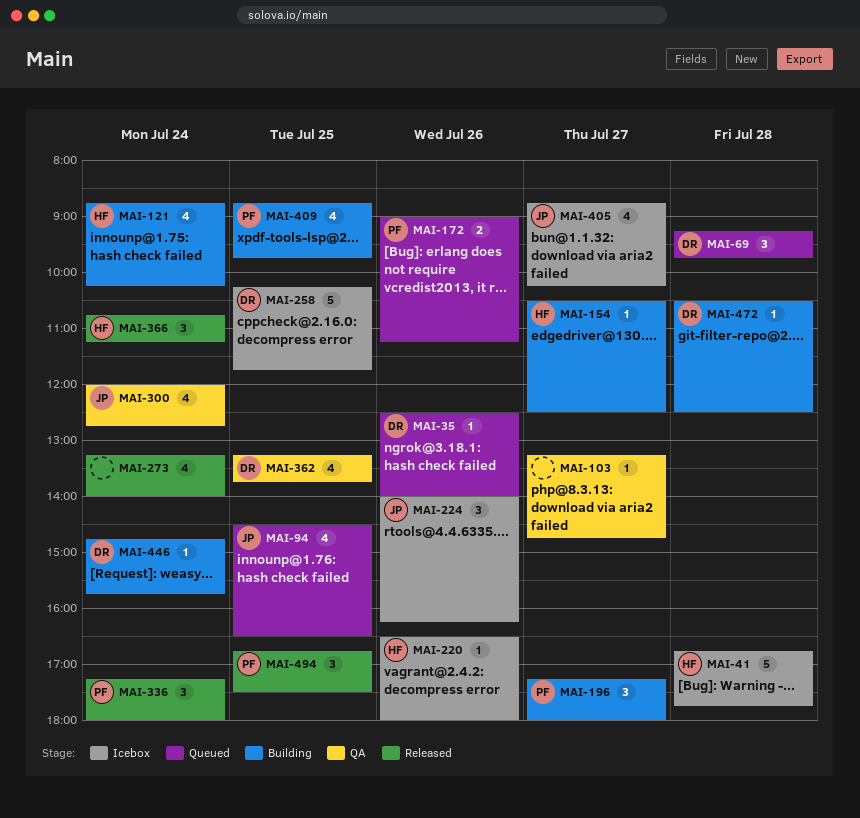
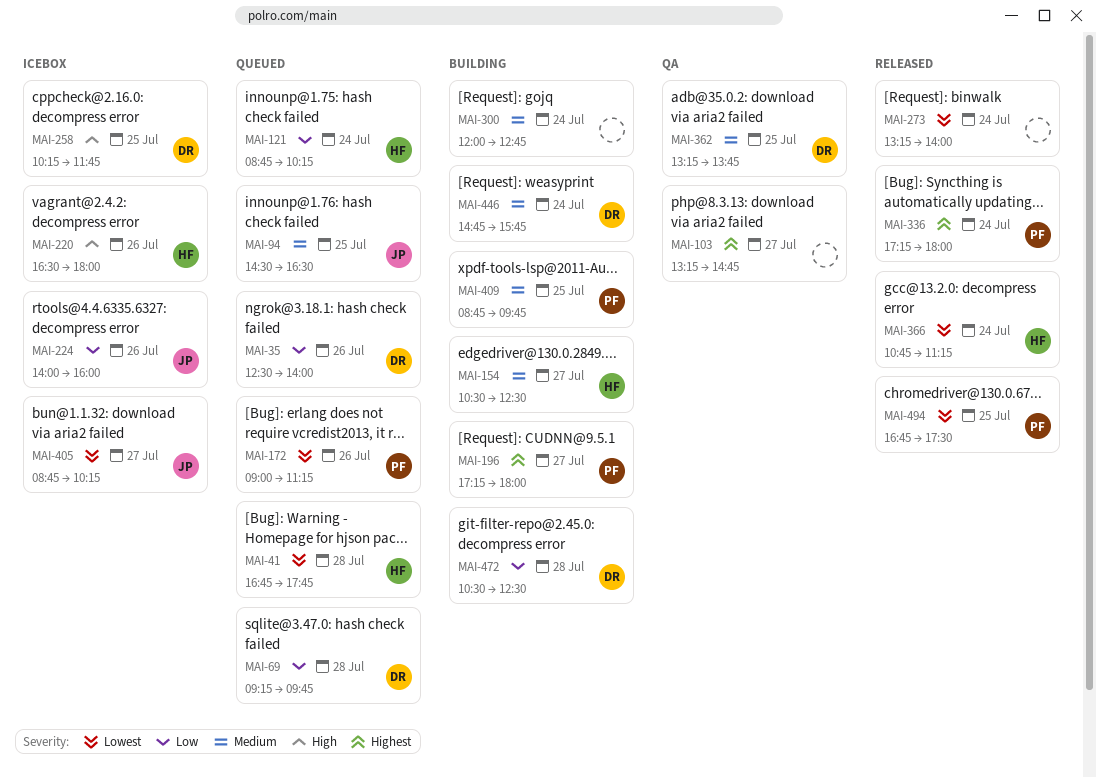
MAI-41, status: Icebox -> Queued
MAI-121, status: Building -> Queued
MAI-224, ends: 16:15 -> 16:00
MAI-300, status: QA -> Building
MAI-300, owner: JP -> none

